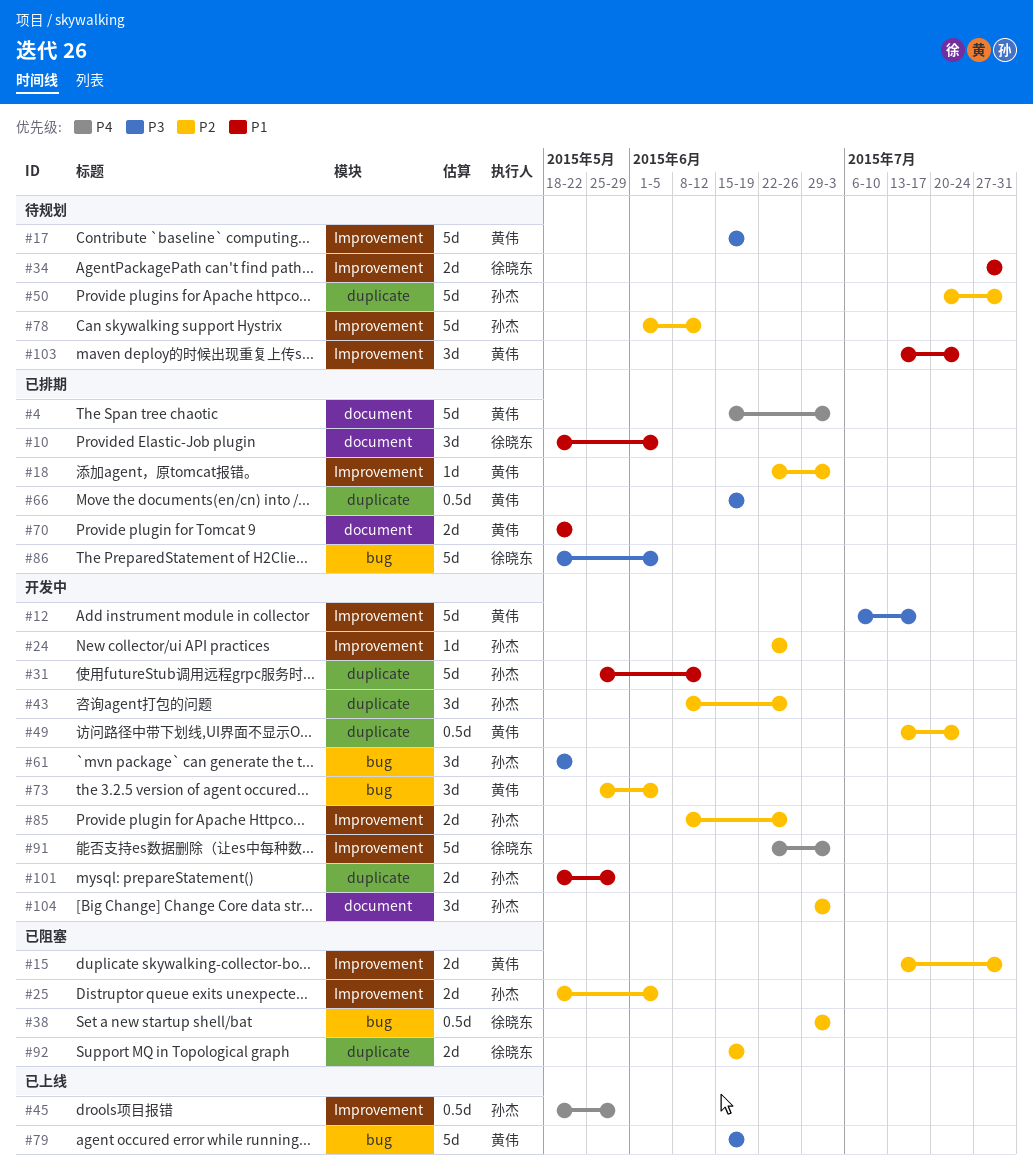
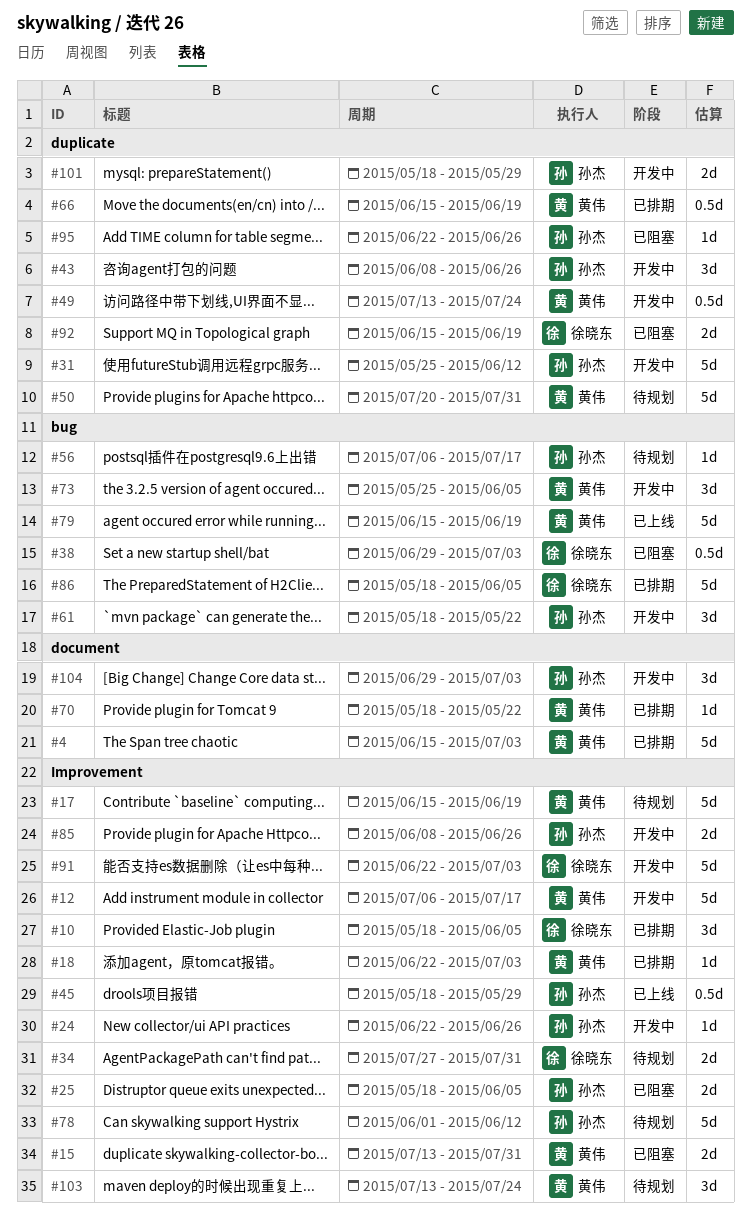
#10, label: document -> Improvement
#50, owner: 孙杰 -> 黄伟
#56: none -> present
#70, estimate: 2d -> 1d
#95: none -> present

